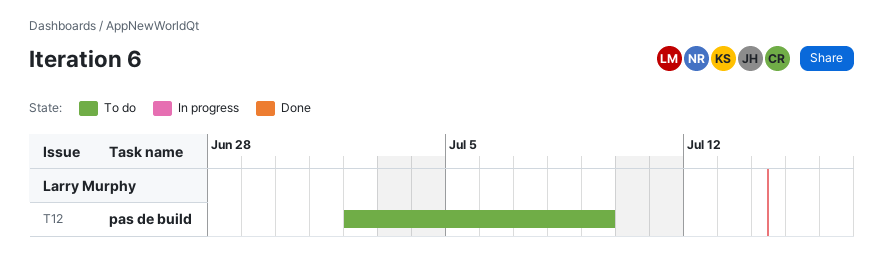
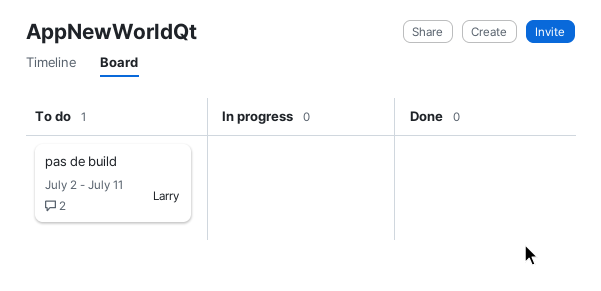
pas de build, due: Jul 9 -> Jul 11

